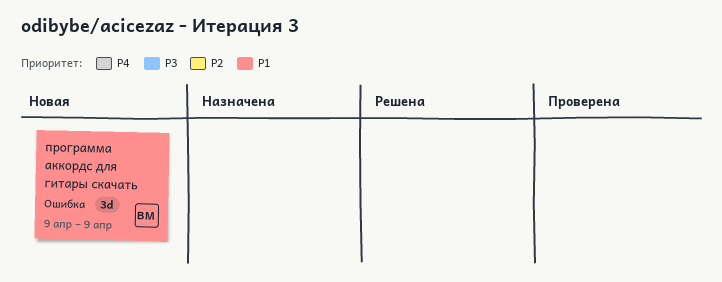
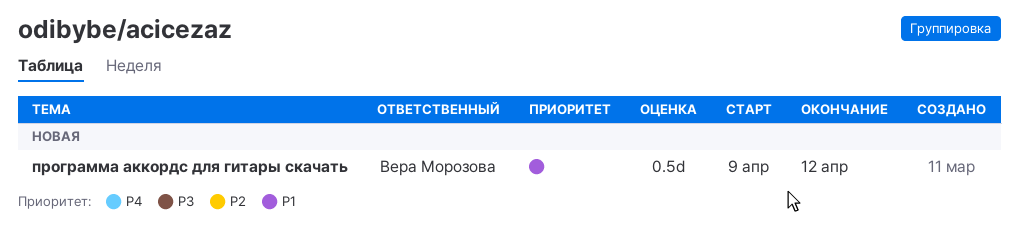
программа аккордс для гитары скачать, estimate: 3d -> 0.5d
программа аккордс для гитары скачать, due: Apr 9 -> Apr 12

